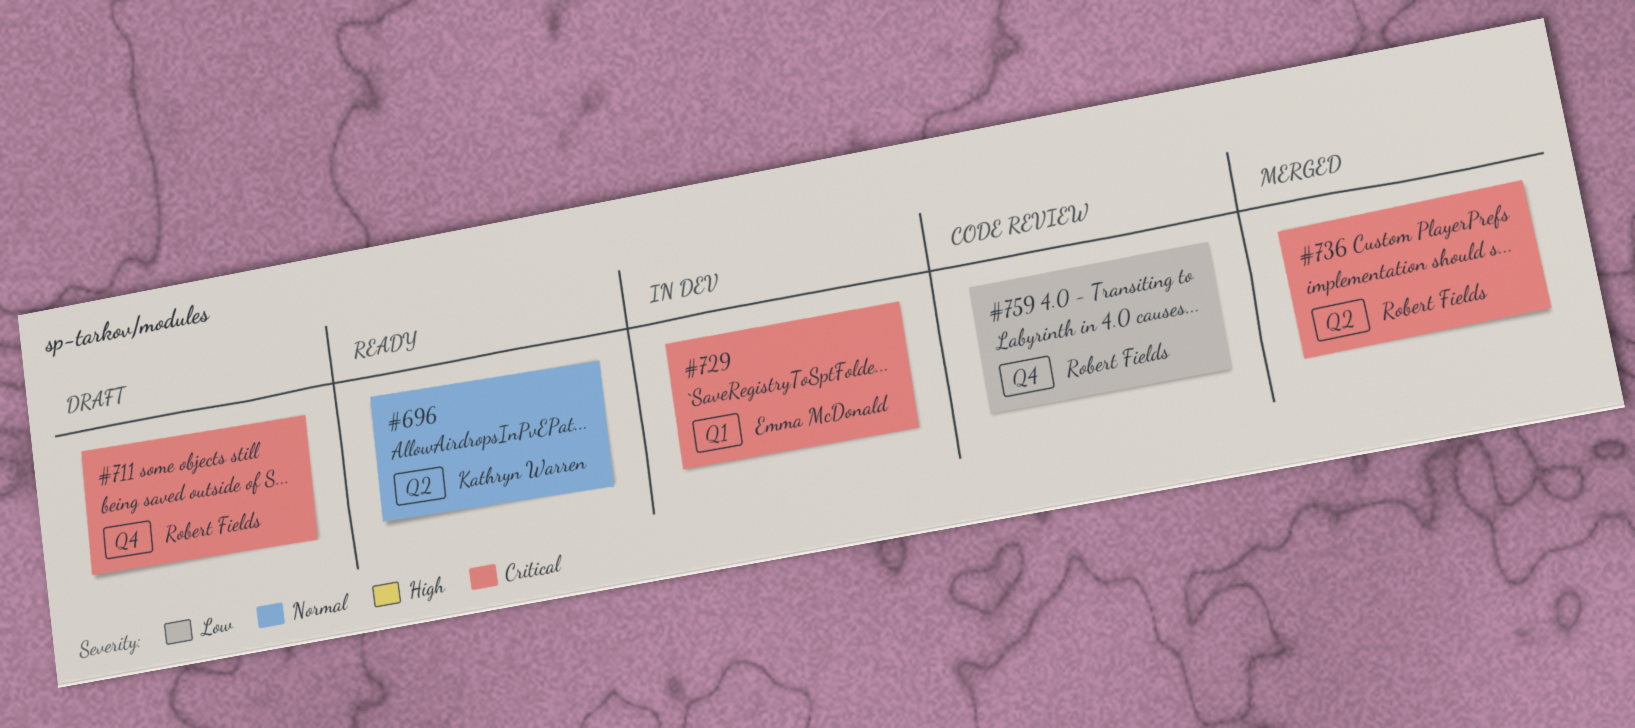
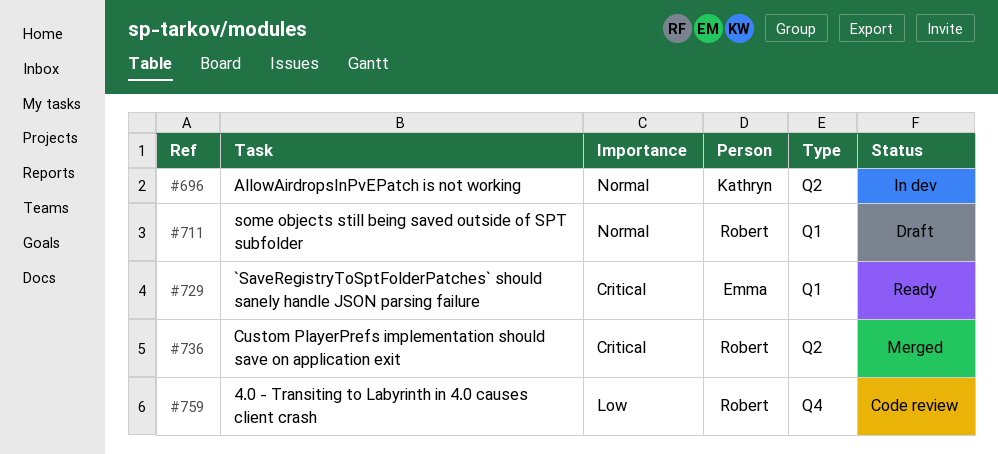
#696, status: Ready -> In dev
#711, priority: Critical -> Normal
#711, label: Q4 -> Q1
#729, status: In dev -> Ready

